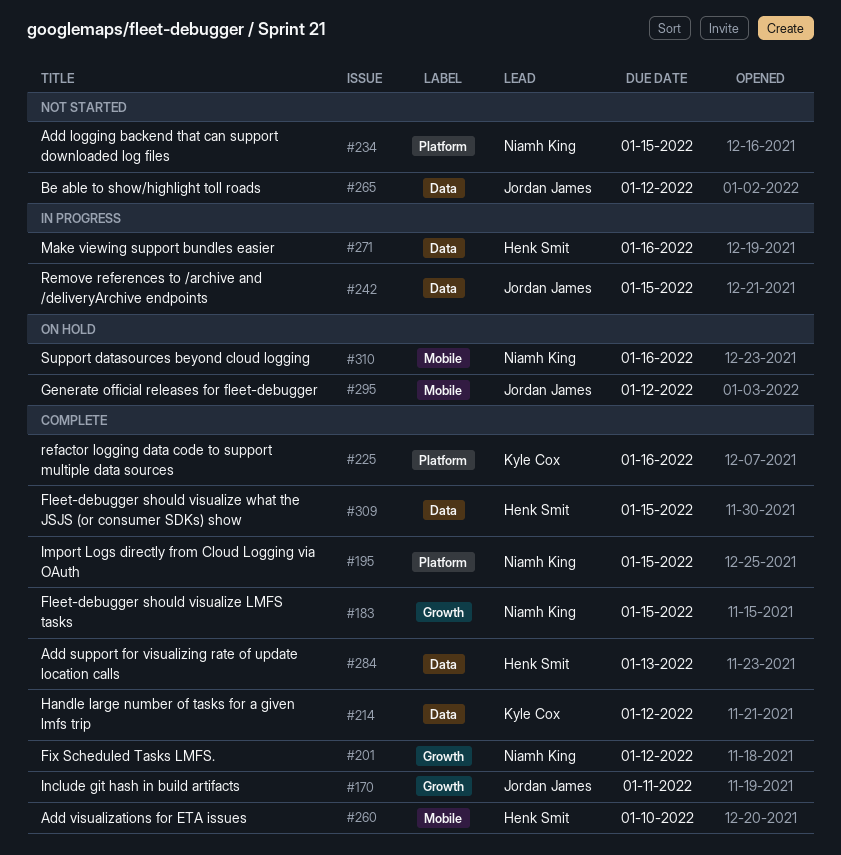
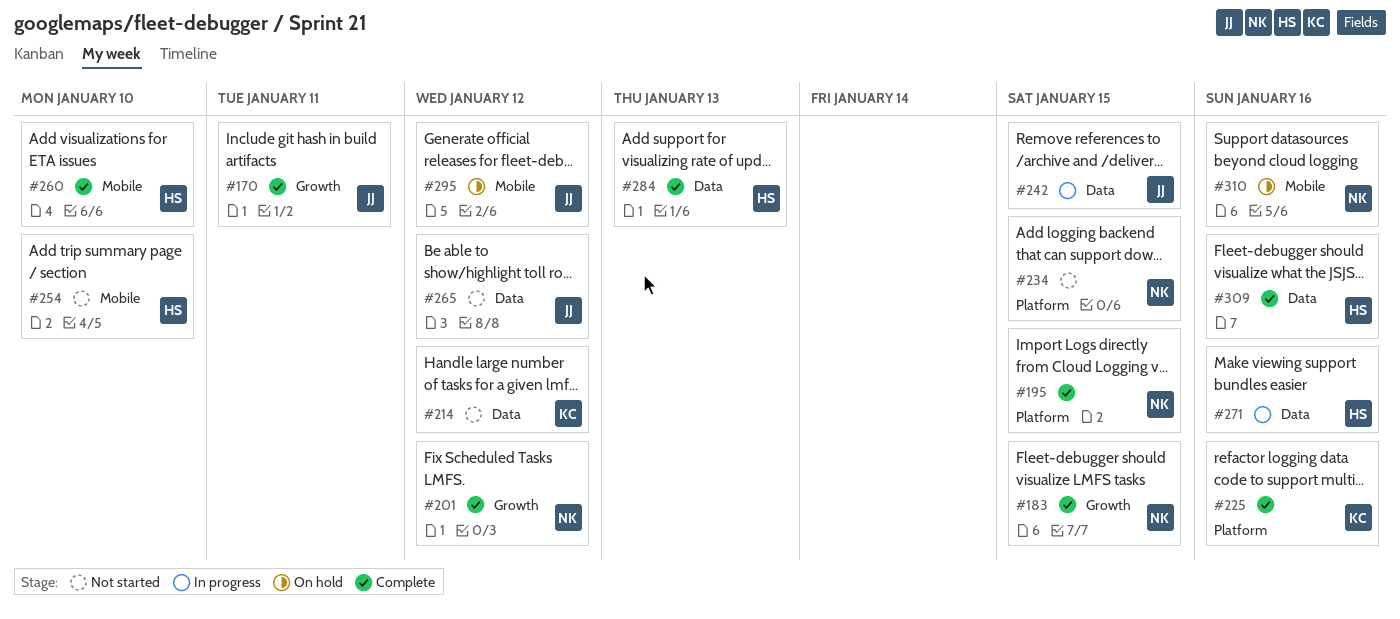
#214, status: Complete -> Not started
#254: none -> present
#309, due: Jan 15 -> Jan 16

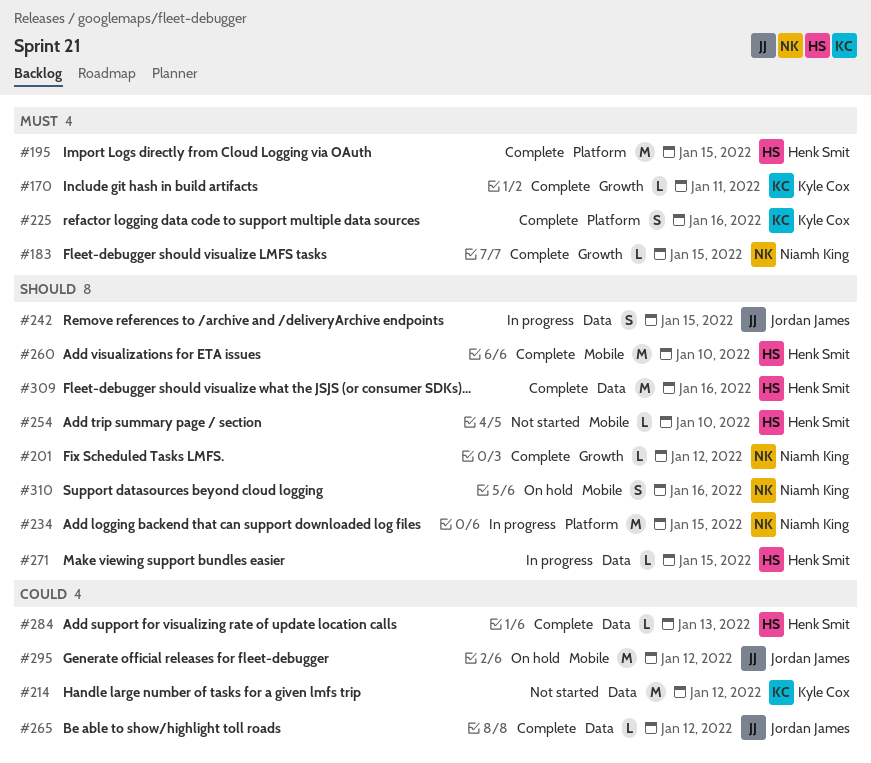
#170, owner: Jordan James -> Kyle Cox
#195, owner: Niamh King -> Henk Smit
#234, status: Not started -> In progress
#265, status: Not started -> Complete
#271, due: Jan 16 -> Jan 15

